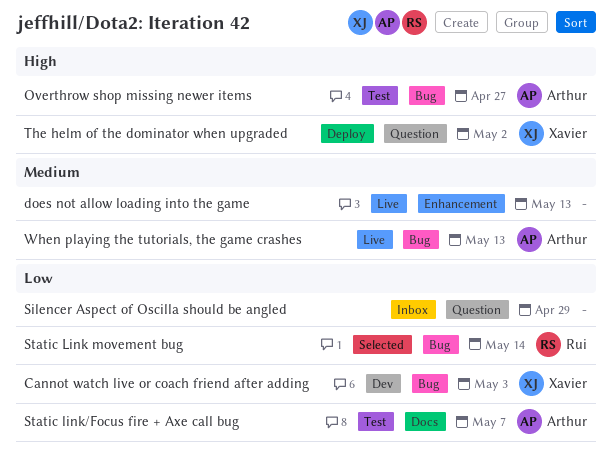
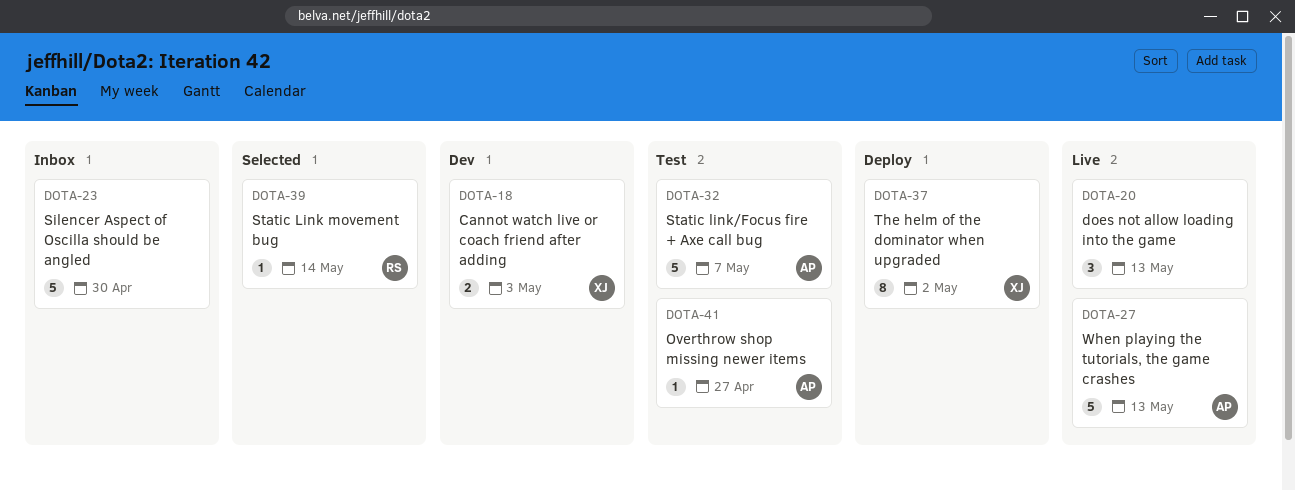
Silencer Aspect of Oscilla should be angled, due: Apr 29 -> Apr 30

